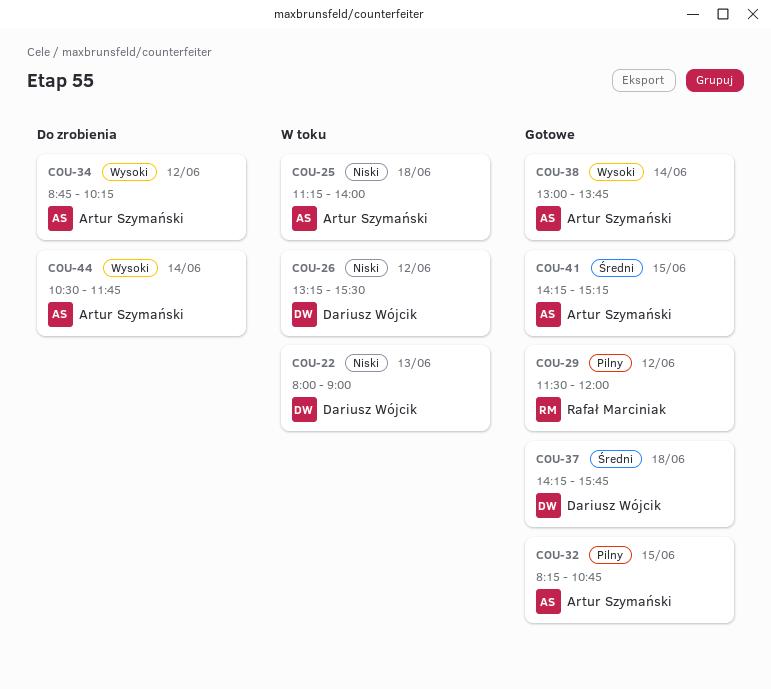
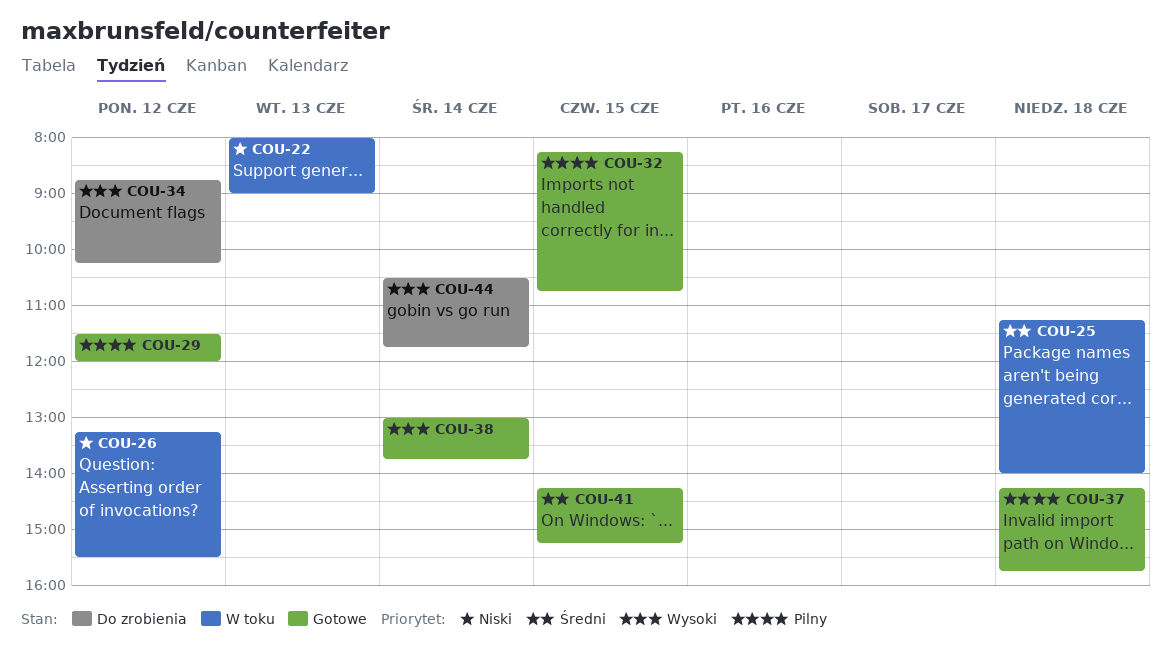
COU-25, priority: Niski -> Średni
COU-37, priority: Średni -> Pilny

